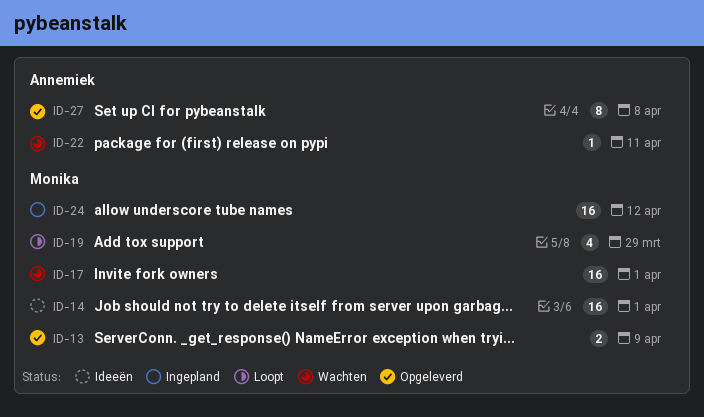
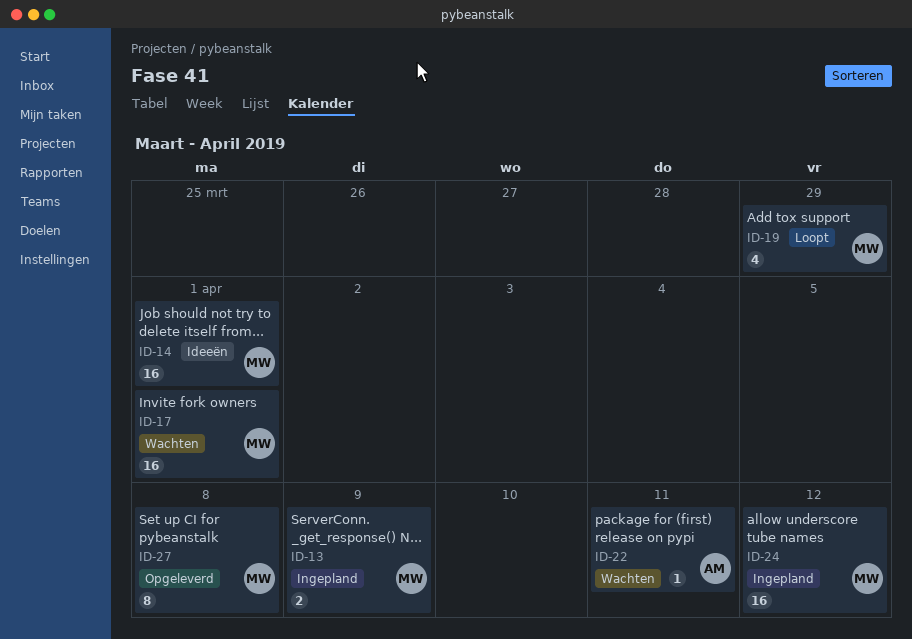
ID-13, status: Opgeleverd -> Ingepland
ID-27, owner: Annemiek -> Monika

